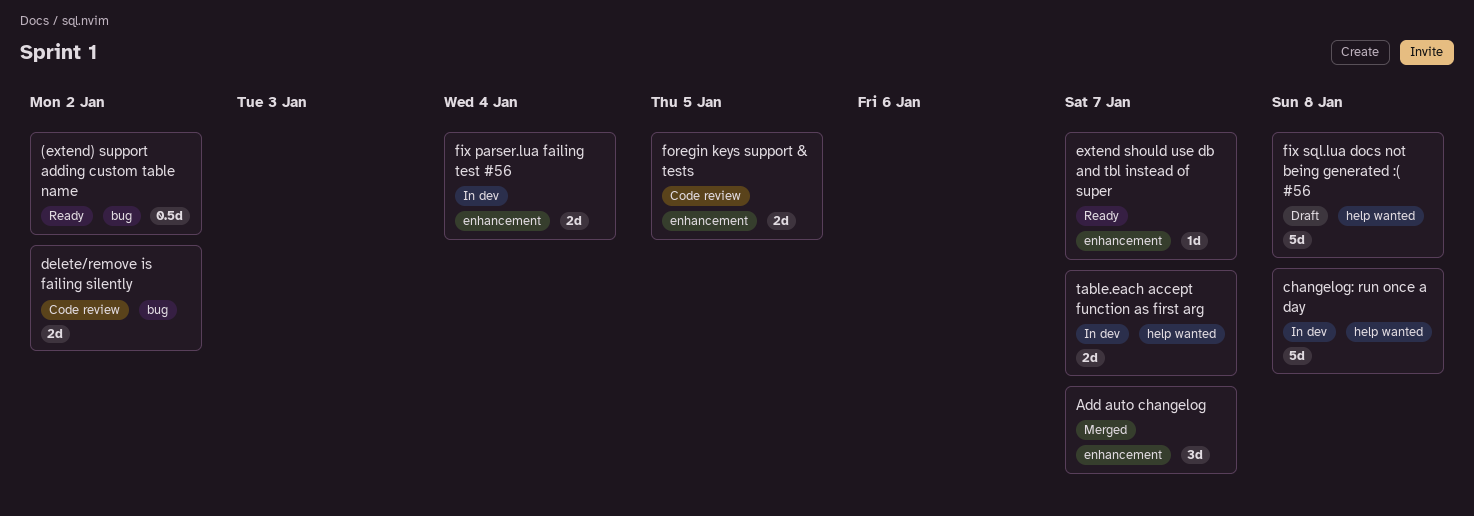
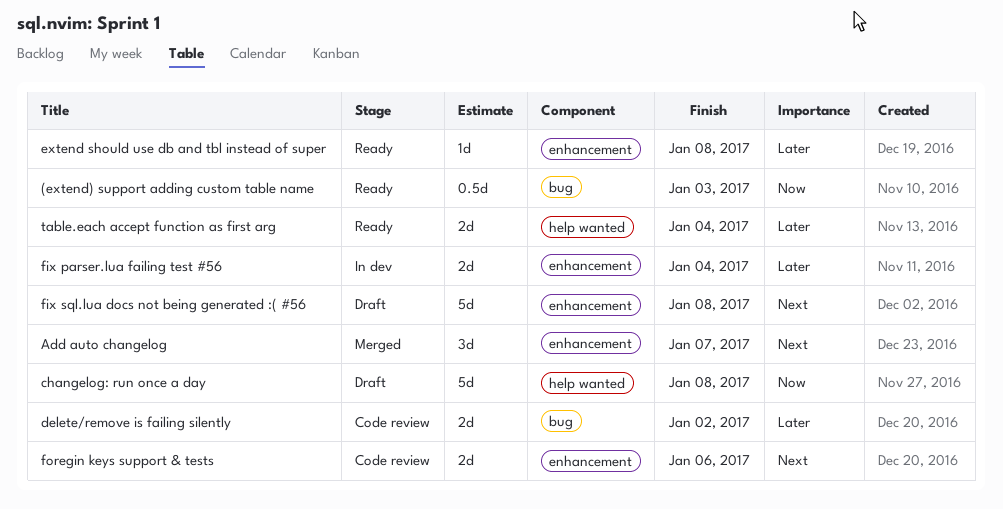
(extend) support adding custom table name, due: Jan 2 -> Jan 3
changelog: run once a day, status: In dev -> Draft
extend should use db and tbl instead of super, due: Jan 7 -> Jan 8
fix sql.lua docs not being generated :( #56, label: help wanted -> enhancement
foregin keys support & tests, due: Jan 5 -> Jan 6
table.each accept function as first arg, status: In dev -> Ready
table.each accept function as first arg, due: Jan 7 -> Jan 4

